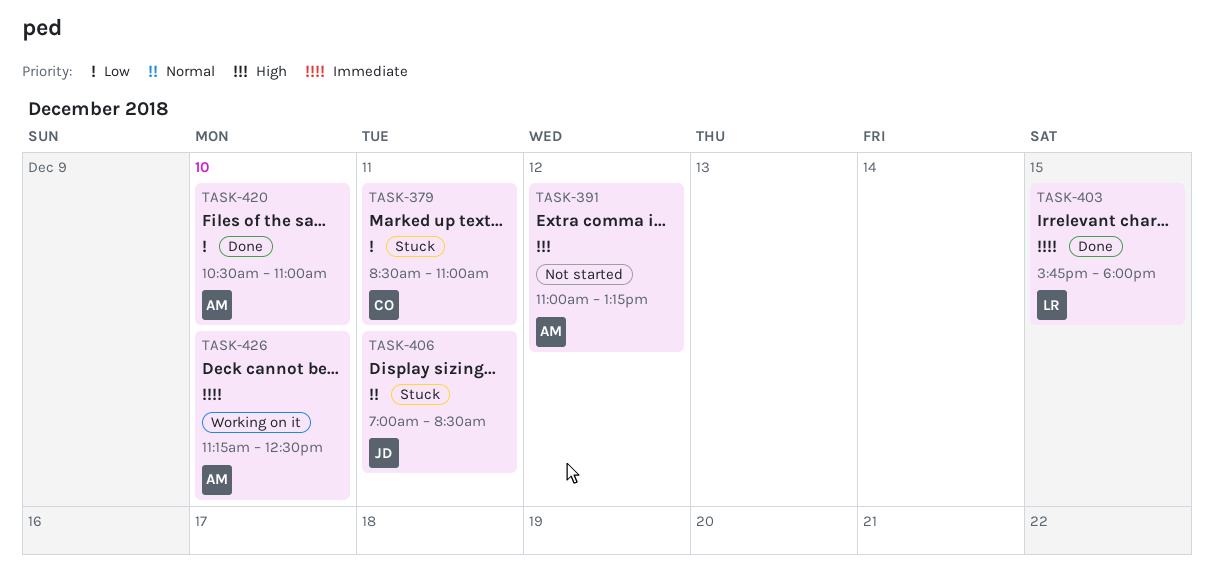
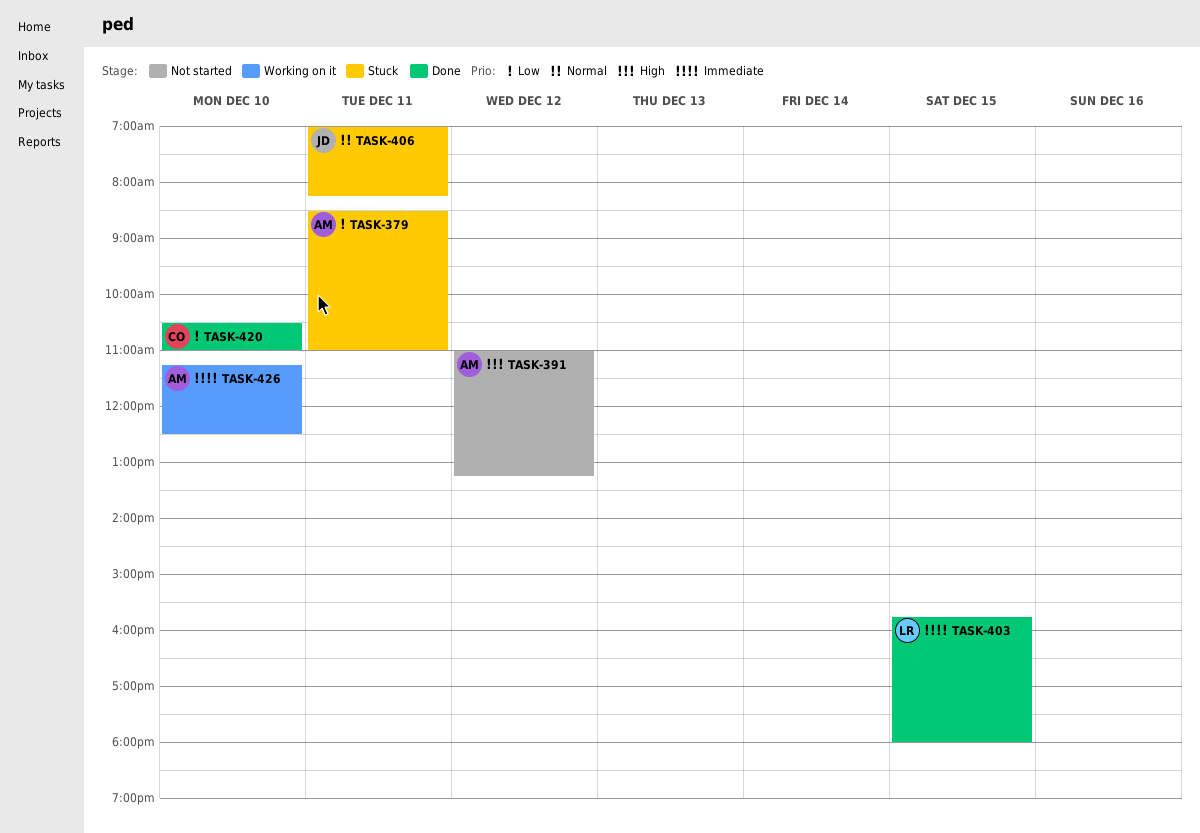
TASK-379, owner: CO -> AM
TASK-406, ends: 08:30 -> 08:15
TASK-420, owner: AM -> CO

